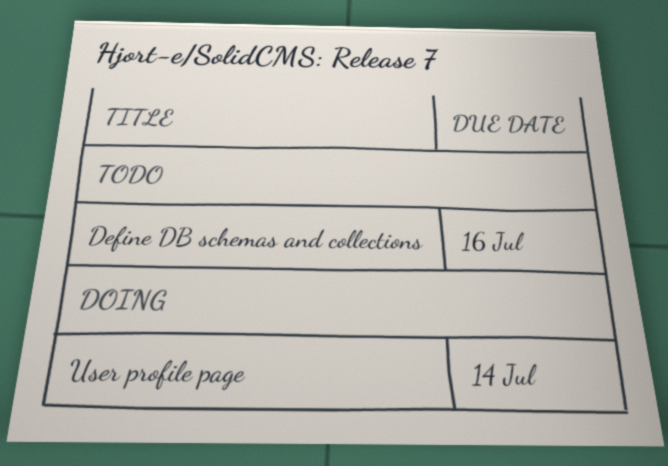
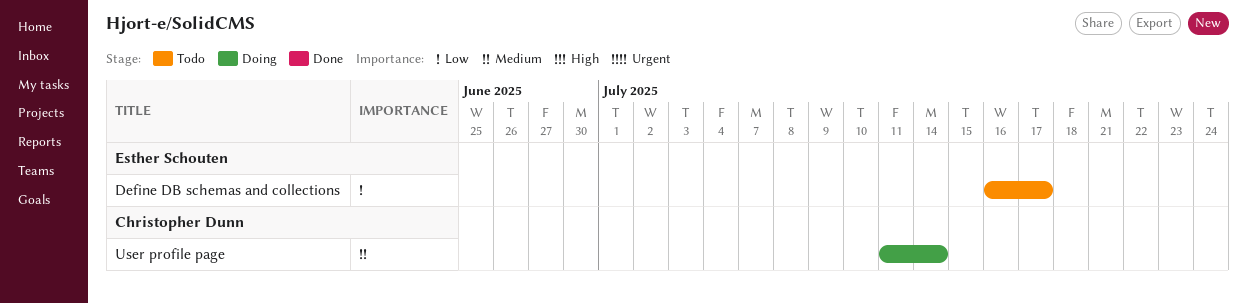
Define DB schemas and collections, due: Jul 16 -> Jul 17

